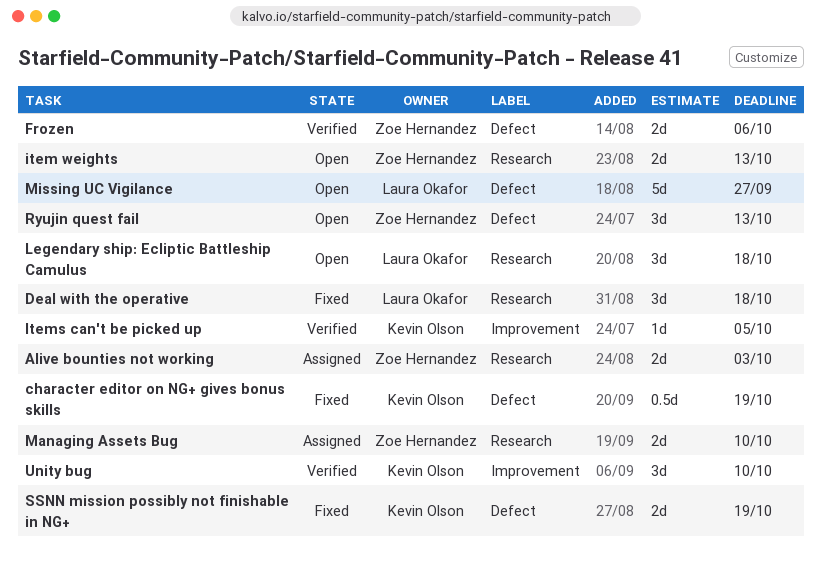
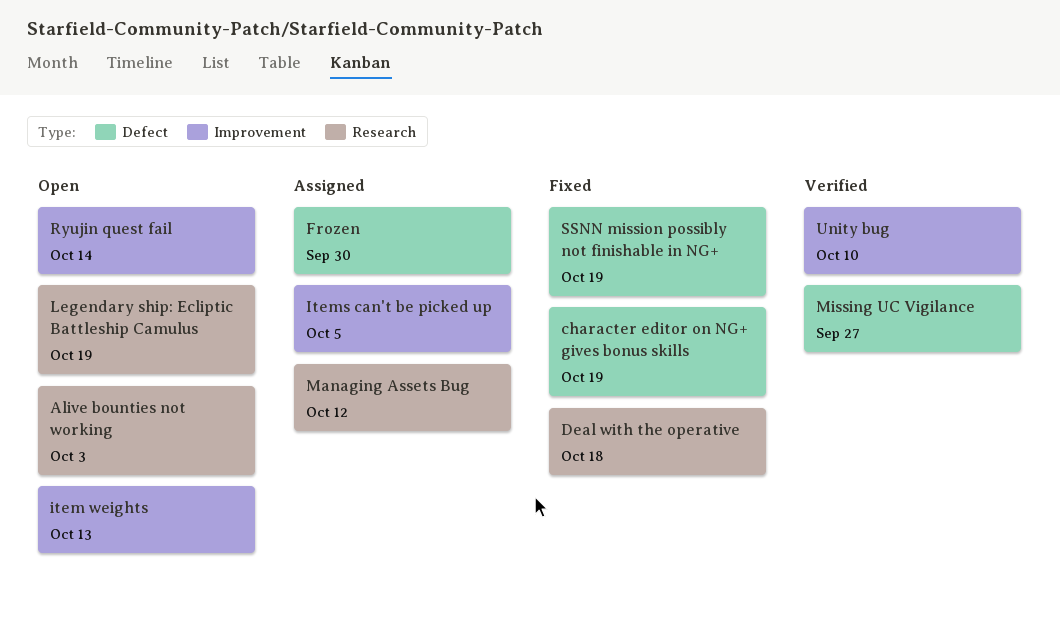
Alive bounties not working, status: Assigned -> Open
Frozen, status: Verified -> Assigned
Frozen, due: Oct 6 -> Sep 30
item weights, label: Research -> Improvement
Items can't be picked up, status: Verified -> Assigned
Legendary ship: Ecliptic Battleship Camulus, due: Oct 18 -> Oct 19
Managing Assets Bug, due: Oct 10 -> Oct 12
Missing UC Vigilance, status: Open -> Verified
Ryujin quest fail, label: Defect -> Improvement
Ryujin quest fail, due: Oct 13 -> Oct 14

